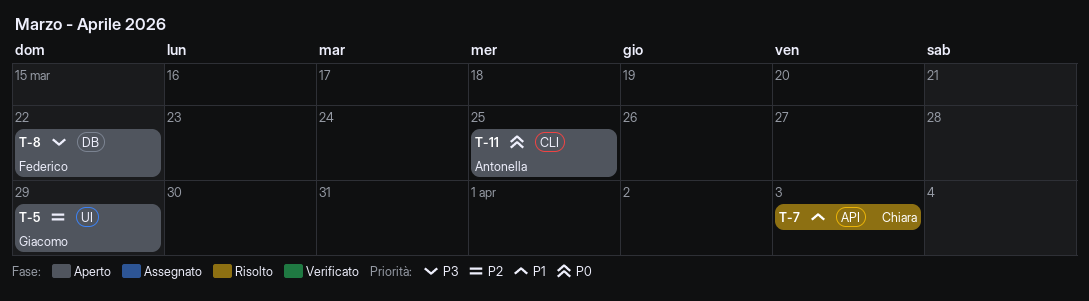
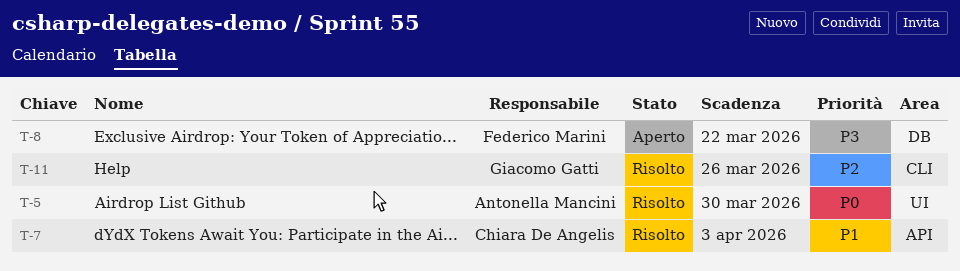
T-5, status: Aperto -> Risolto
T-5, owner: Giacomo Gatti -> Antonella Mancini
T-5, priority: P2 -> P0
T-5, due: Mar 29 -> Mar 30
T-11, status: Aperto -> Risolto
T-11, owner: Antonella Mancini -> Giacomo Gatti
T-11, priority: P0 -> P2
T-11, due: Mar 25 -> Mar 26

